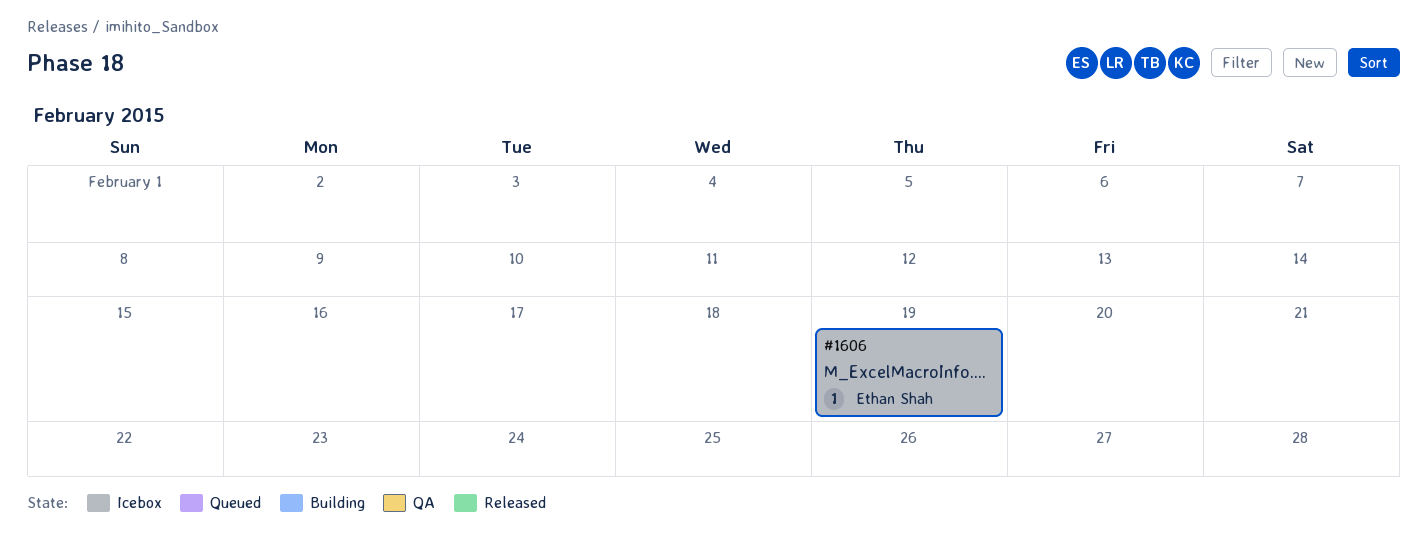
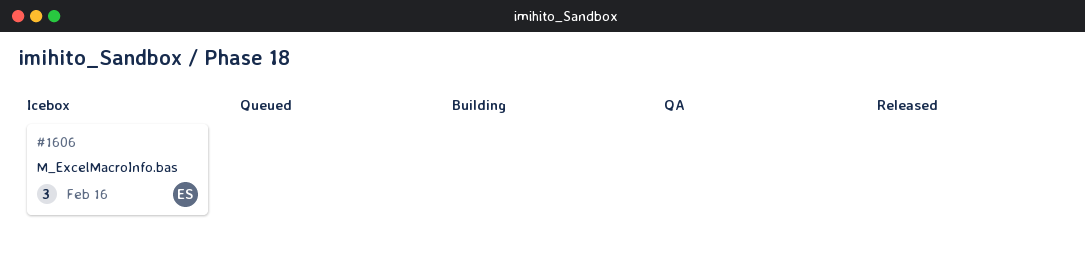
#1606, estimate: 1 -> 3
#1606, due: Feb 19 -> Feb 16

